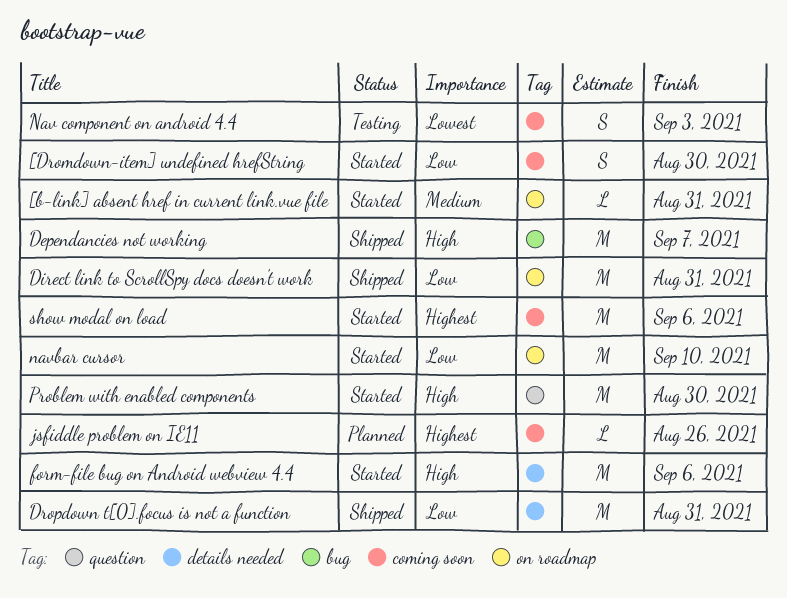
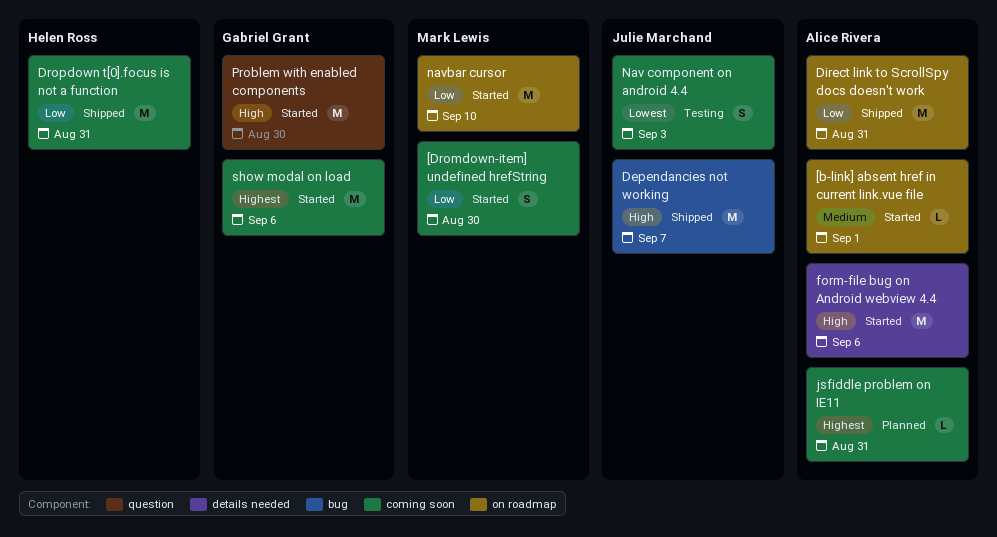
[b-link] absent href in current link.vue file, due: Aug 31 -> Sep 1
Dropdown t[0].focus is not a function, label: details needed -> coming soon
jsfiddle problem on IE11, due: Aug 26 -> Aug 31

